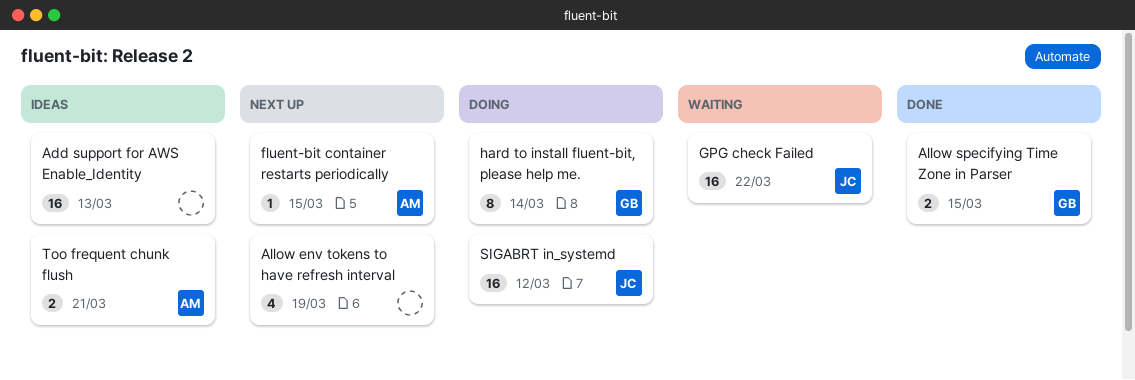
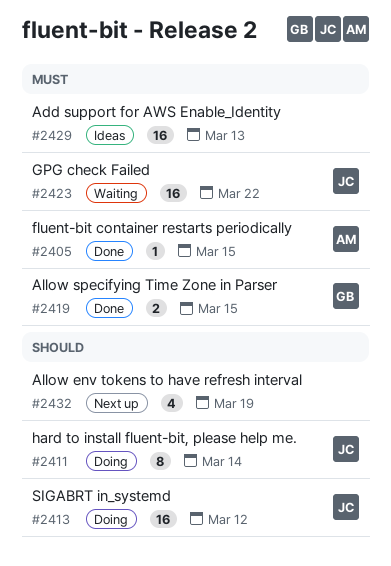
fluent-bit container restarts periodically, status: Next up -> Done
hard to install fluent-bit, please help me., owner: GB -> JC
Too frequent chunk flush: present -> none

